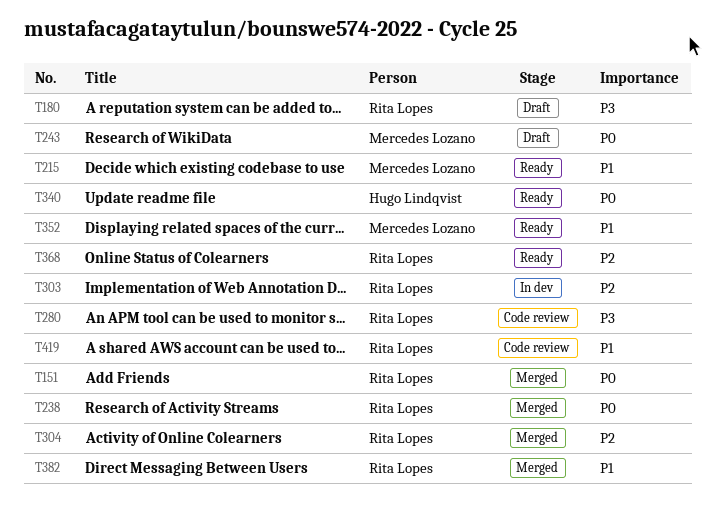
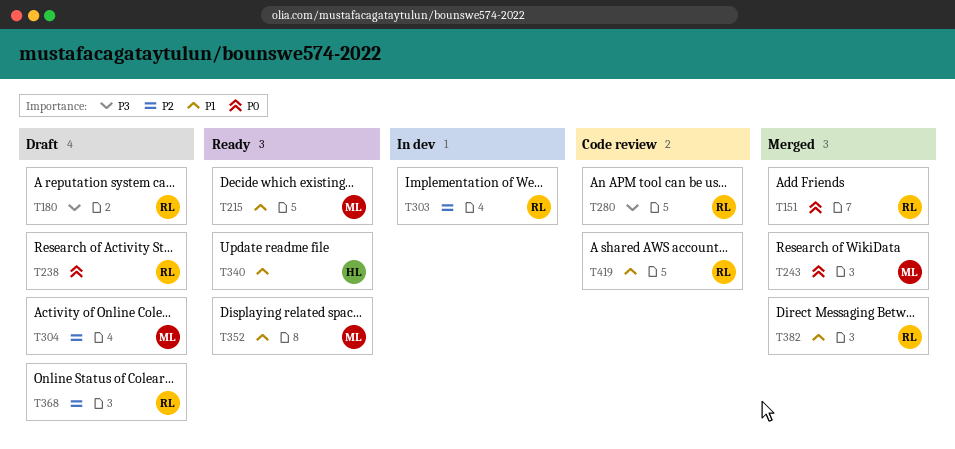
T238, status: Merged -> Draft
T243, status: Draft -> Merged
T304, status: Merged -> Draft
T304, owner: Rita Lopes -> Mercedes Lozano
T340, priority: P0 -> P1
T368, status: Ready -> Draft

